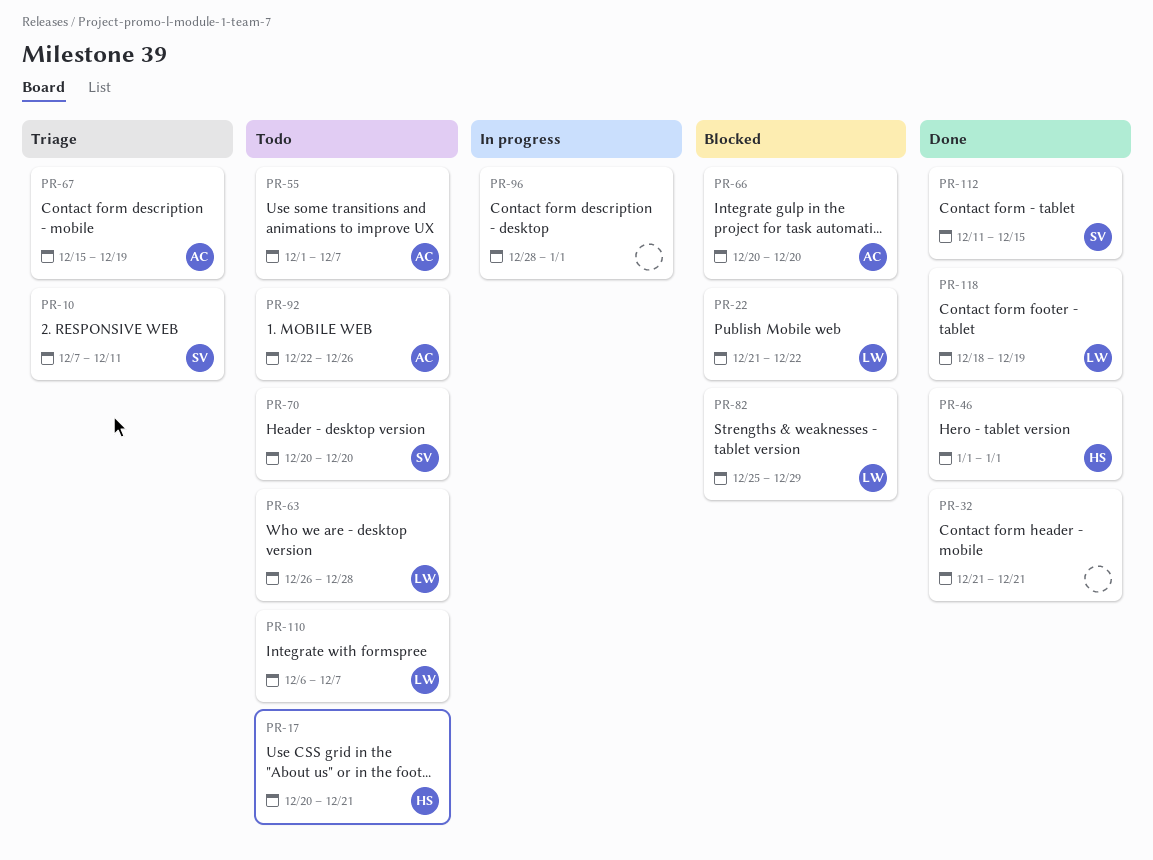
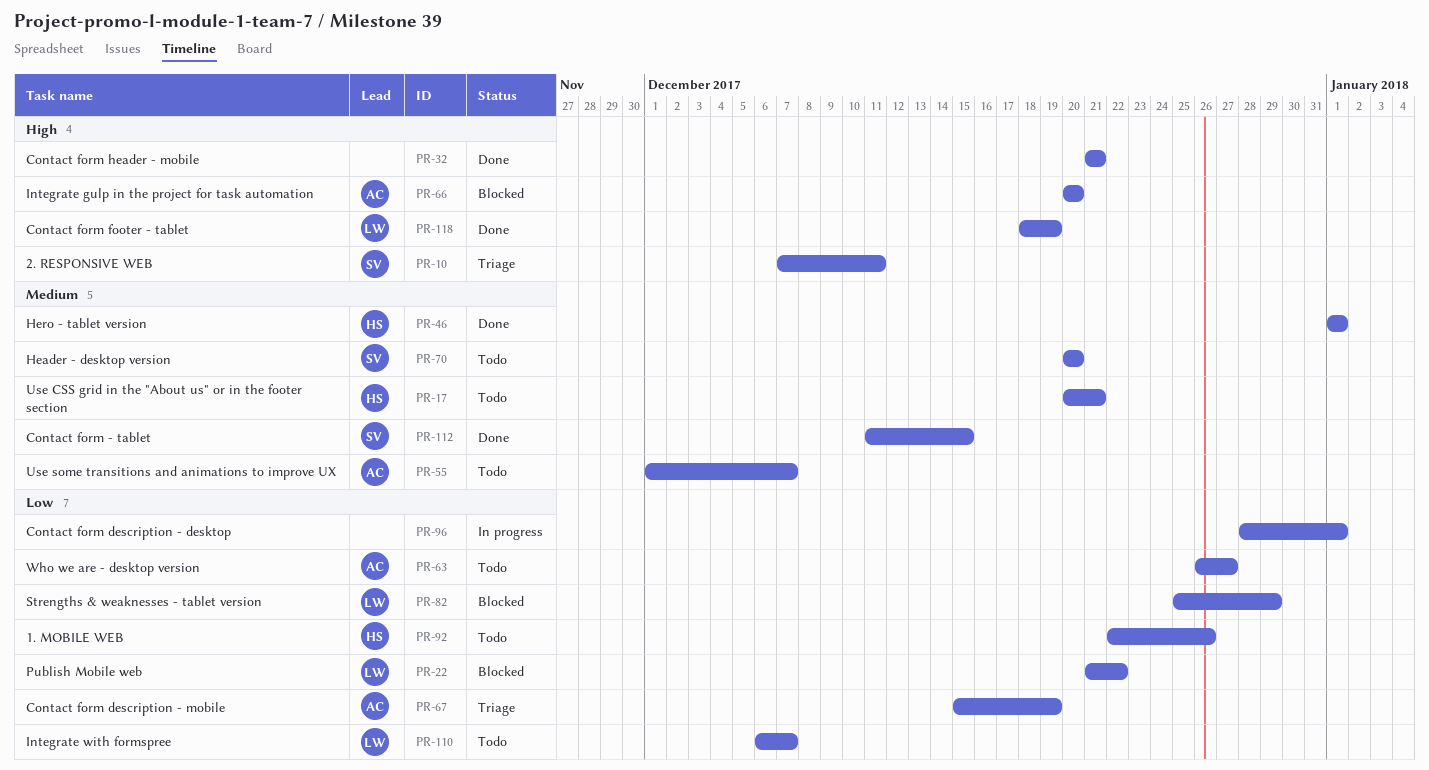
PR-63, owner: LW -> AC
PR-63, due: Dec 28 -> Dec 27
PR-92, owner: AC -> HS

